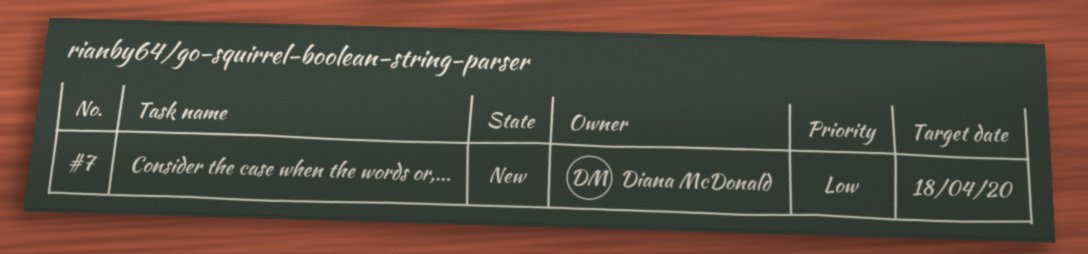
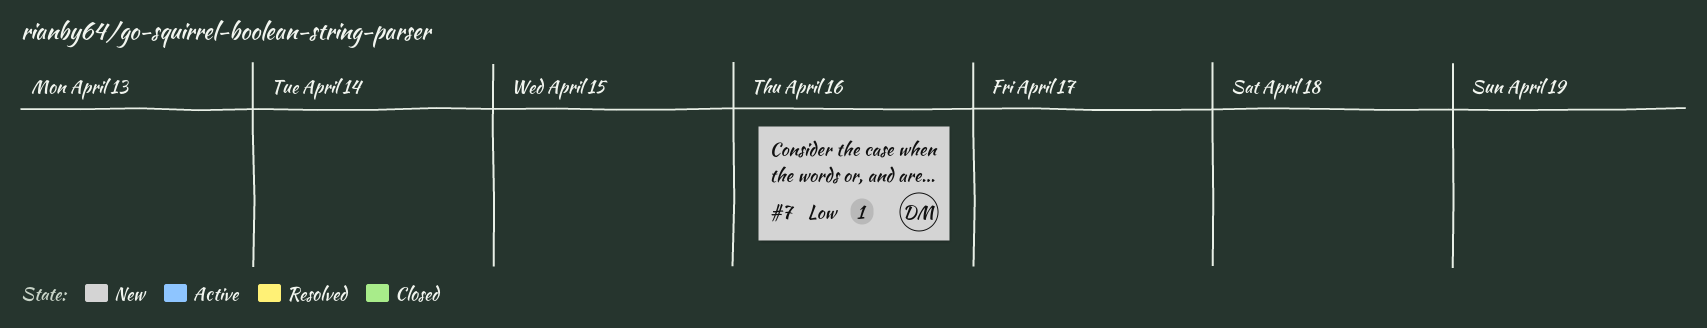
#7, due: Apr 18 -> Apr 16

